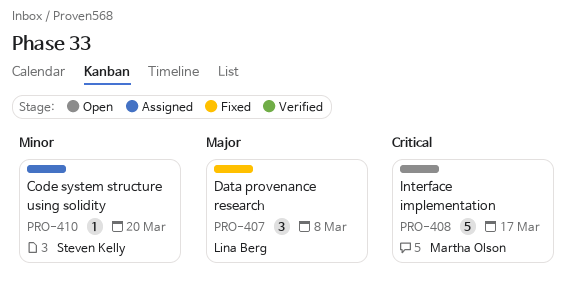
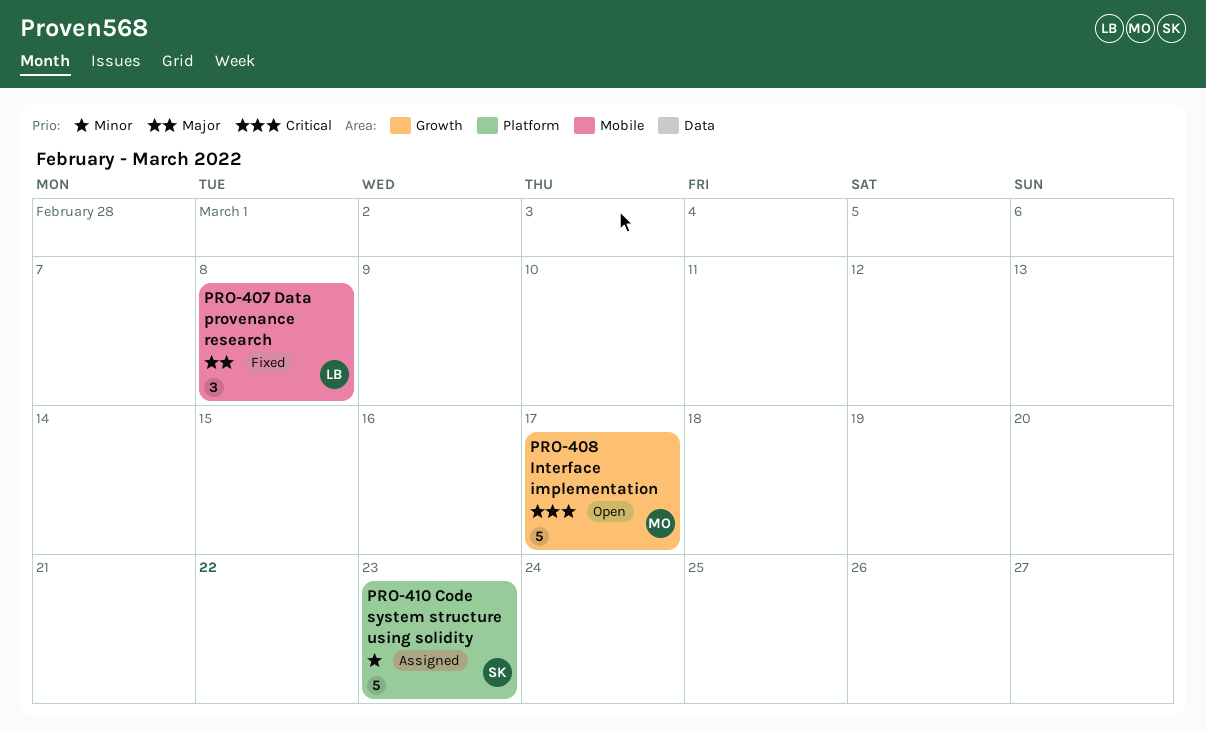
PRO-410, estimate: 1 -> 5
PRO-410, due: Mar 20 -> Mar 23

